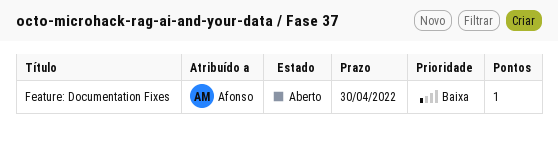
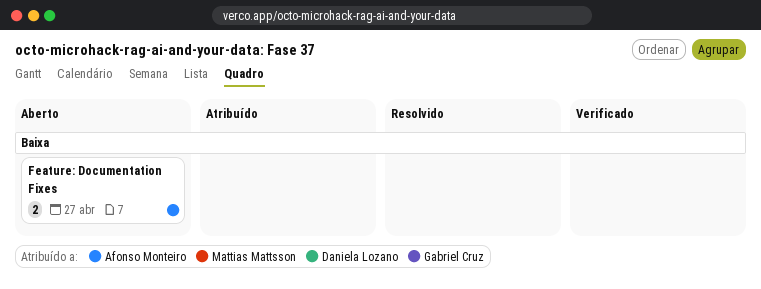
Feature: Documentation Fixes, estimate: 1 -> 2
Feature: Documentation Fixes, due: Apr 30 -> Apr 27

